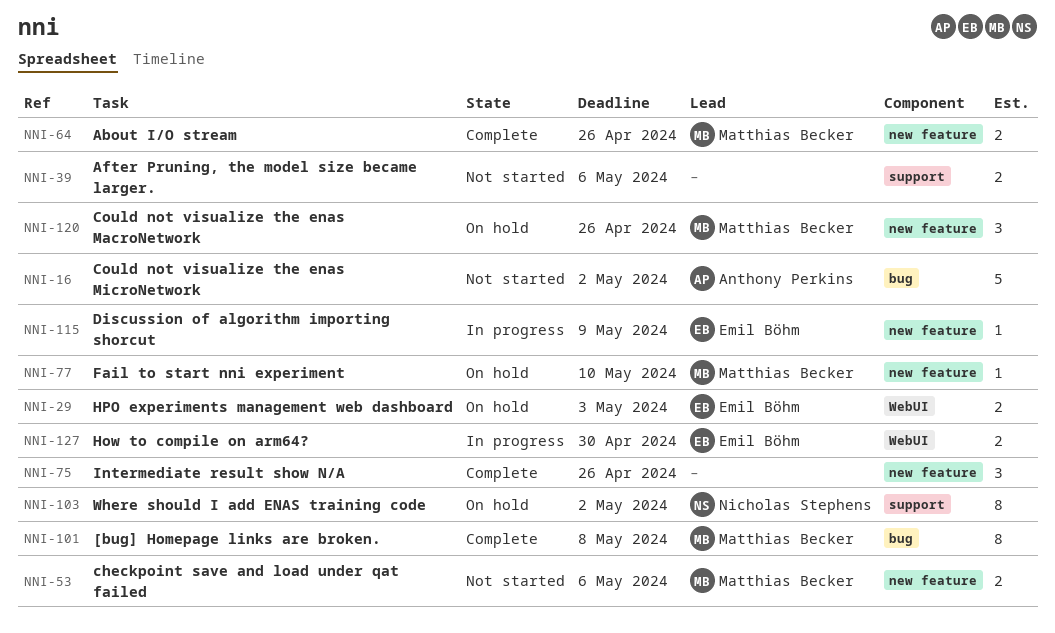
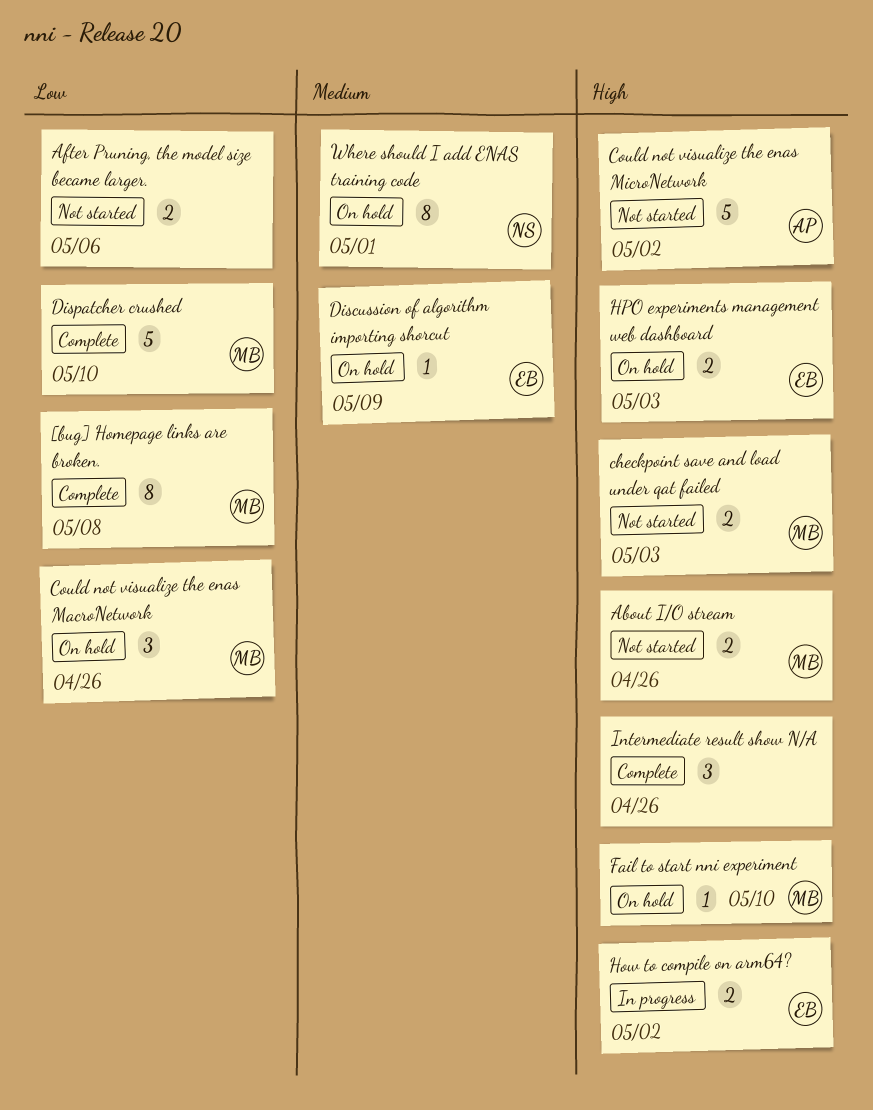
About I/O stream, status: Complete -> Not started
checkpoint save and load under qat failed, due: May 6 -> May 3
Discussion of algorithm importing shorcut, status: In progress -> On hold
Dispatcher crushed: none -> present
How to compile on arm64?, due: Apr 30 -> May 2
Where should I add ENAS training code, due: May 2 -> May 1

